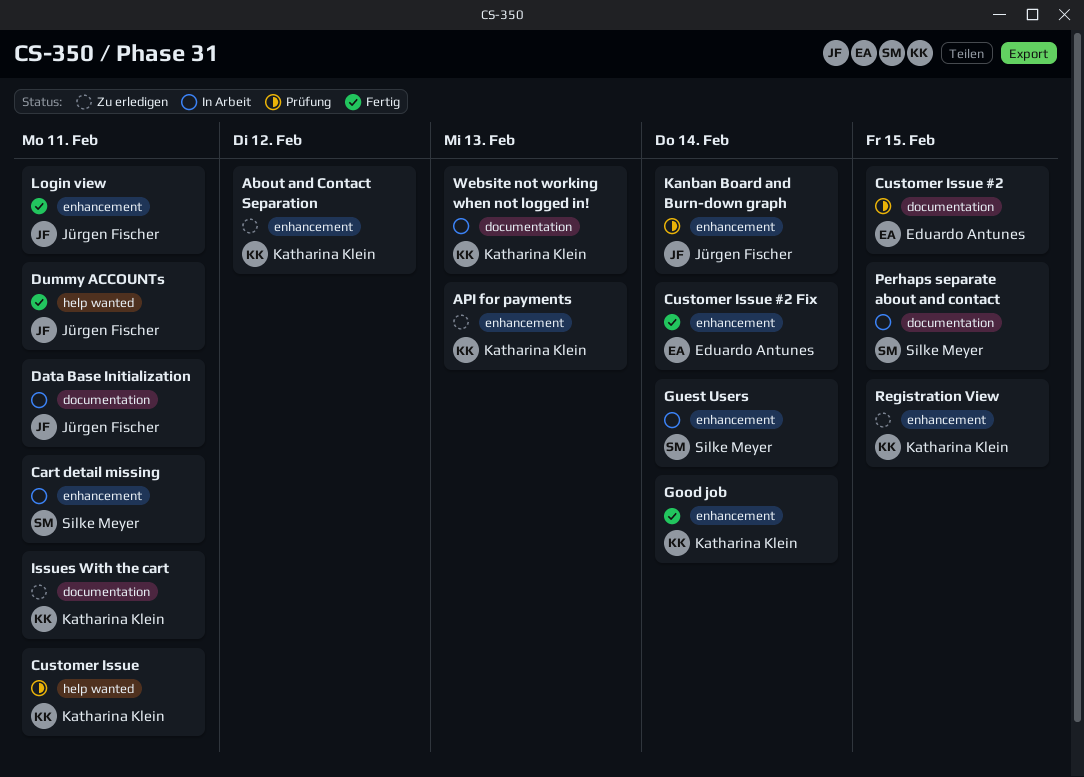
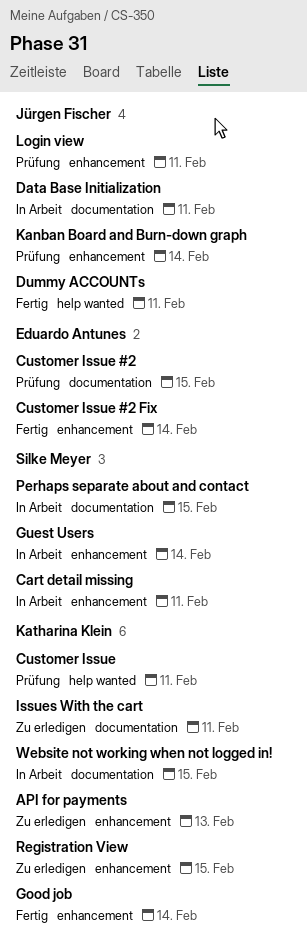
About and Contact Separation: present -> none
Login view, status: Fertig -> Prüfung
Website not working when not logged in!, due: Feb 13 -> Feb 15

